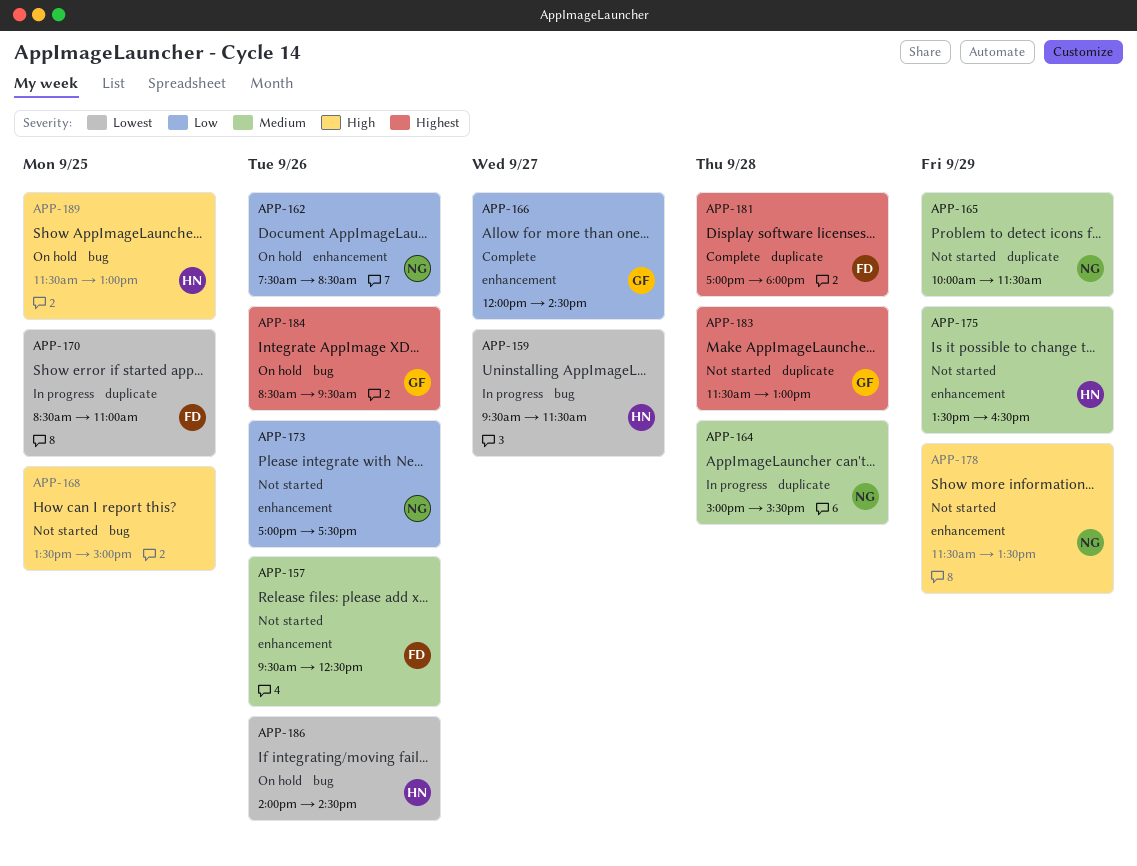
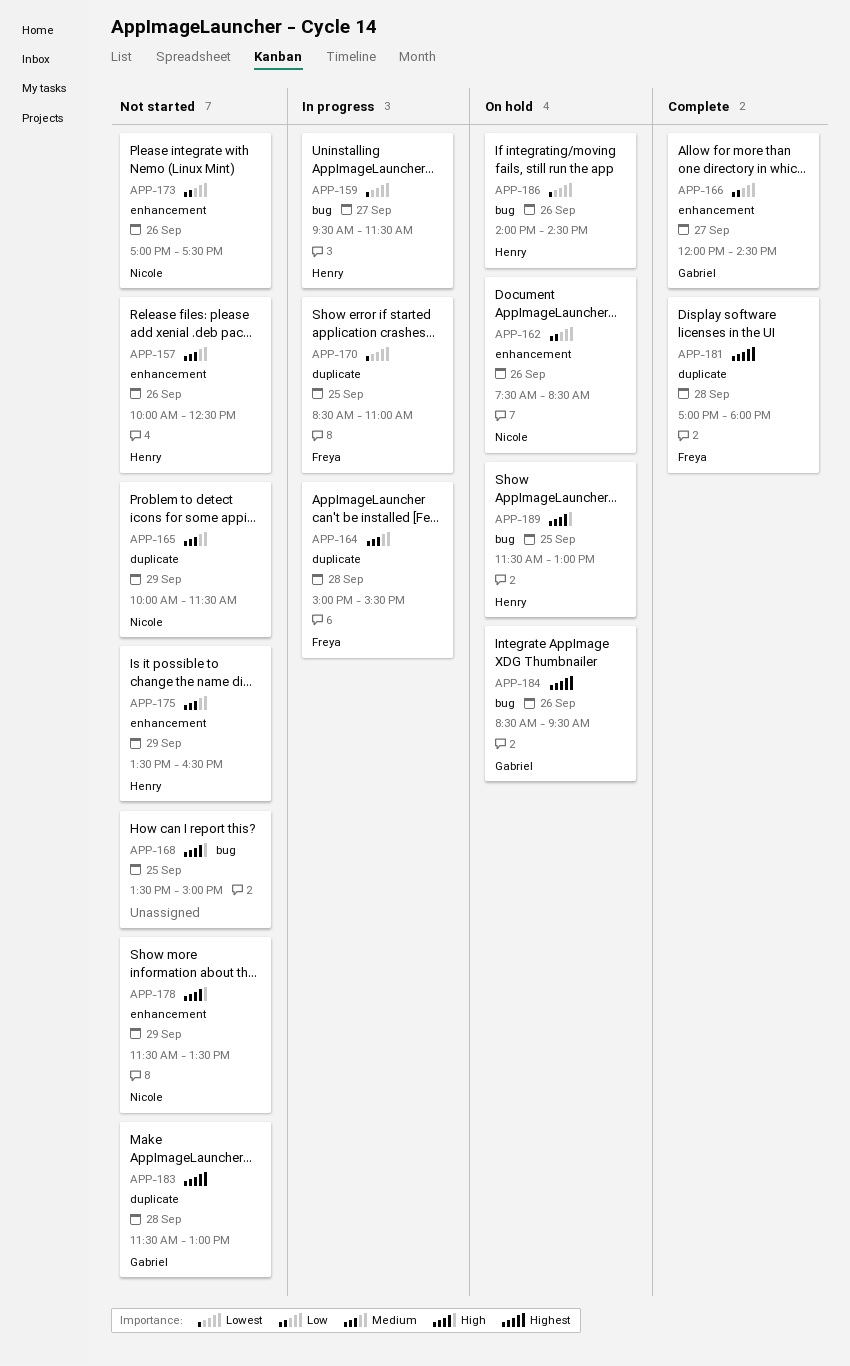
APP-157, owner: Freya -> Henry
APP-157, begins: 09:30 -> 10:00
APP-164, owner: Nicole -> Freya

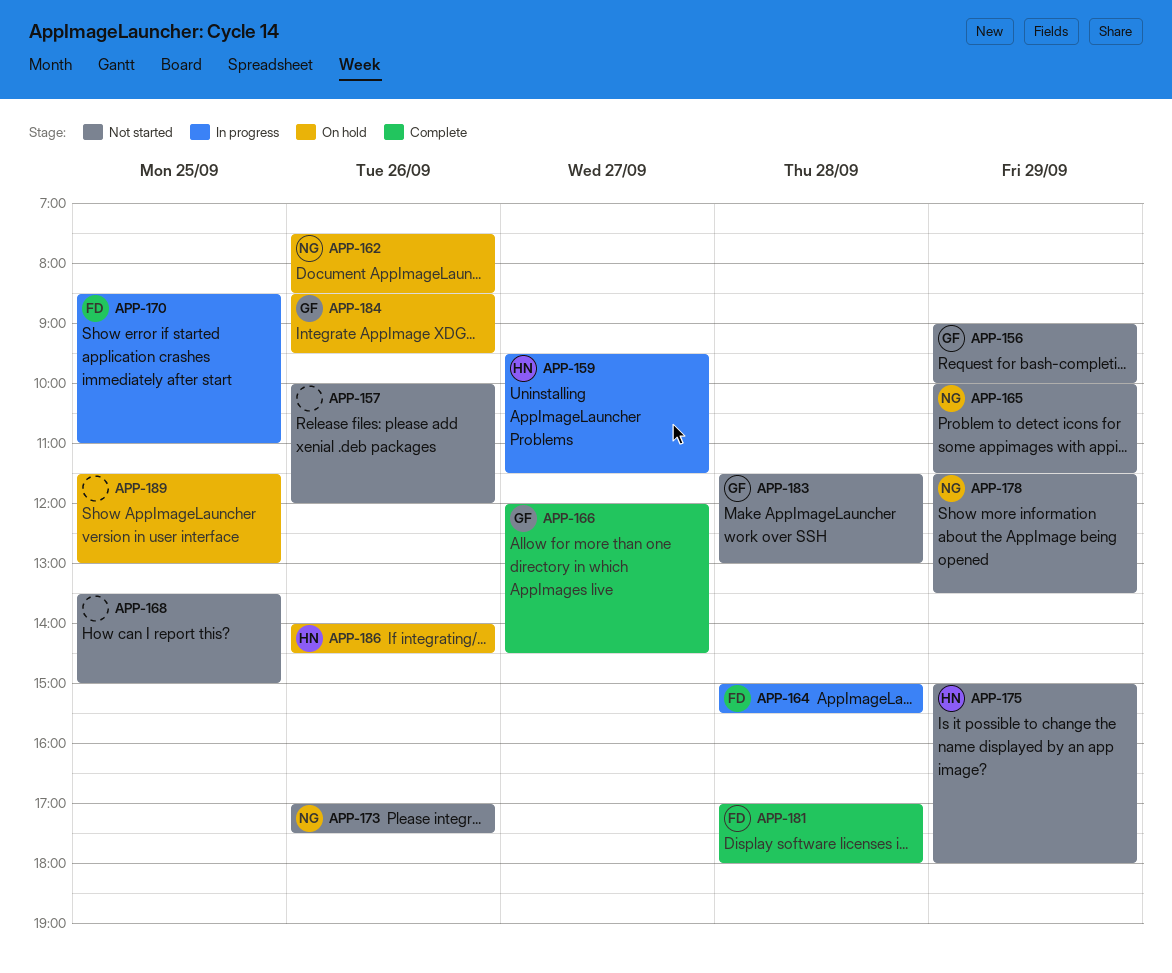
APP-156: none -> present
APP-157, owner: Henry -> none
APP-157, ends: 12:30 -> 12:00
APP-175, begins: 13:30 -> 15:00
APP-175, ends: 16:30 -> 18:00
APP-189, owner: Henry -> none

